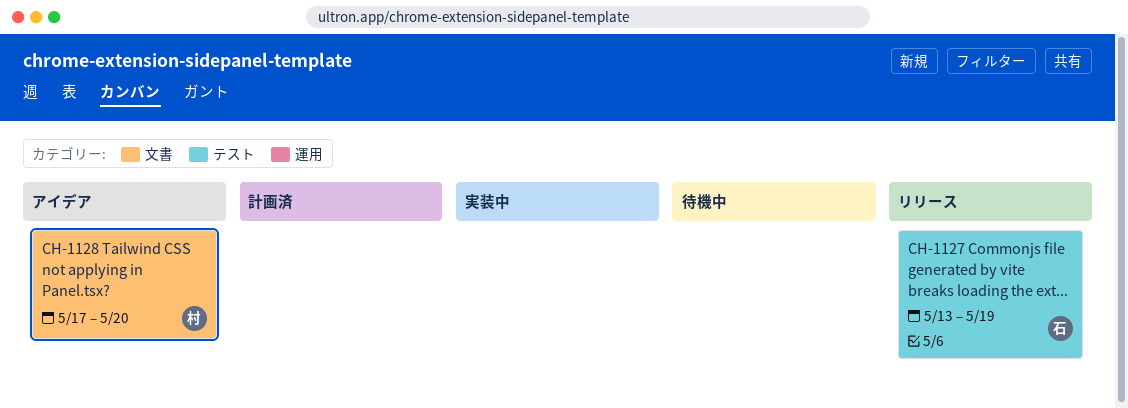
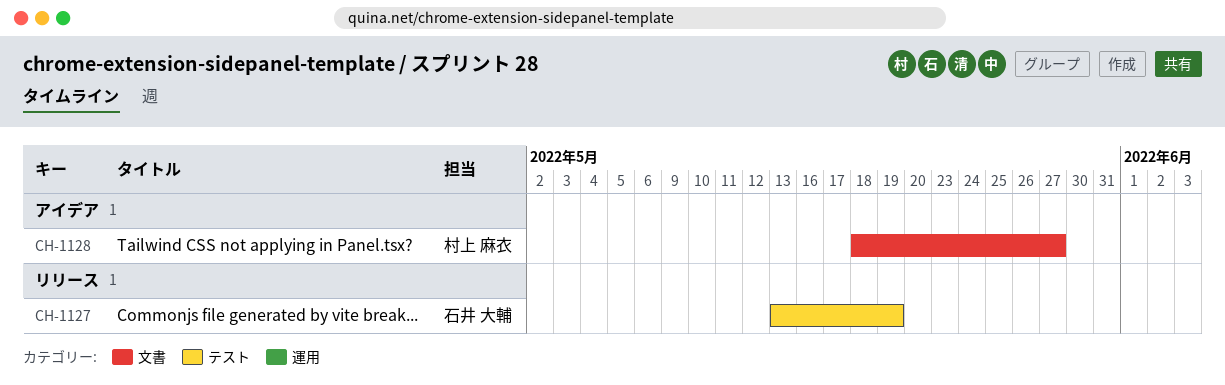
CH-1128, start: May 17 -> May 18
CH-1128, due: May 20 -> May 27

